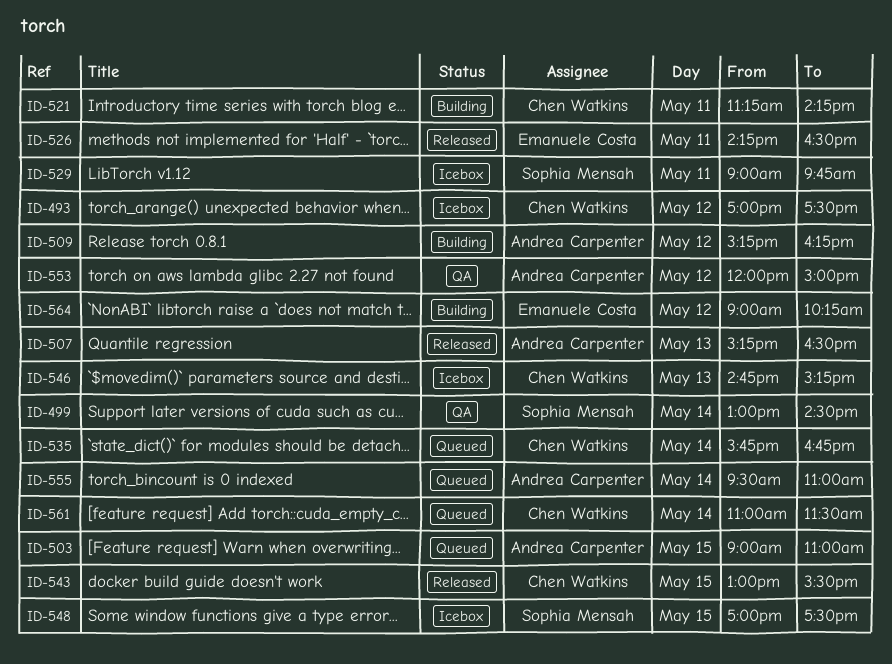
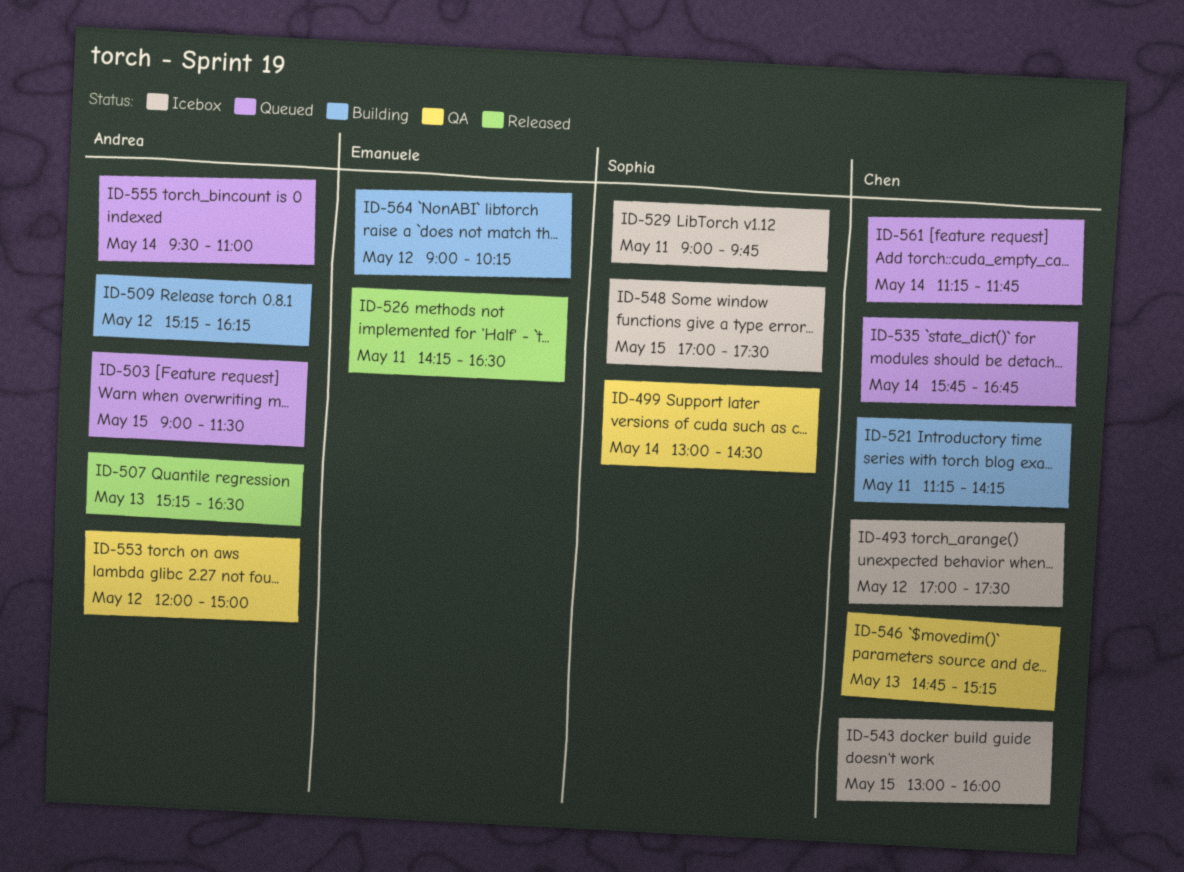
ID-503, ends: 11:00 -> 11:30
ID-543, status: Released -> Icebox
ID-543, ends: 15:30 -> 16:00
ID-546, status: Icebox -> QA
ID-561, begins: 11:00 -> 11:15
ID-561, ends: 11:30 -> 11:45

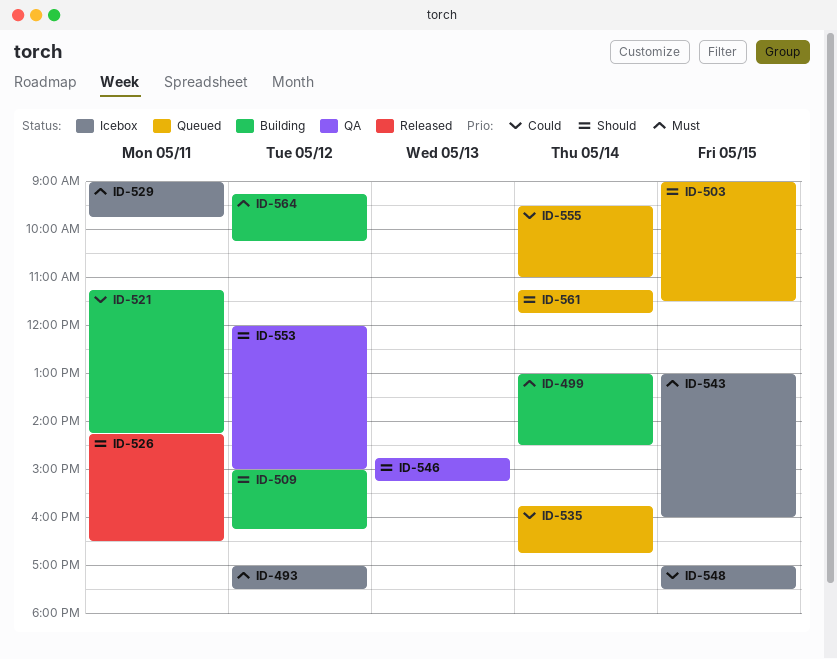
ID-499, status: QA -> Building
ID-507: present -> none
ID-509, begins: 15:15 -> 15:00
ID-564, begins: 09:00 -> 09:15

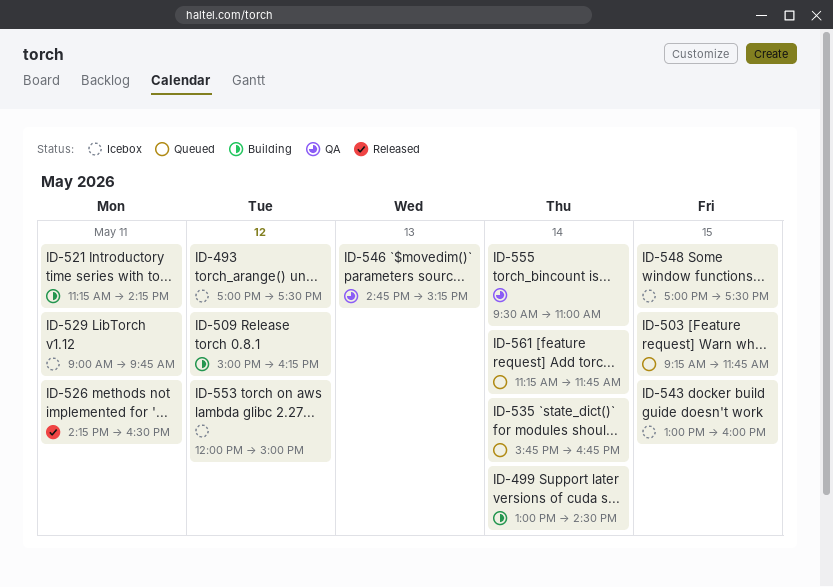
ID-503, begins: 09:00 -> 09:15
ID-503, ends: 11:30 -> 11:45
ID-553, status: QA -> Icebox
ID-555, status: Queued -> QA
ID-564: present -> none

